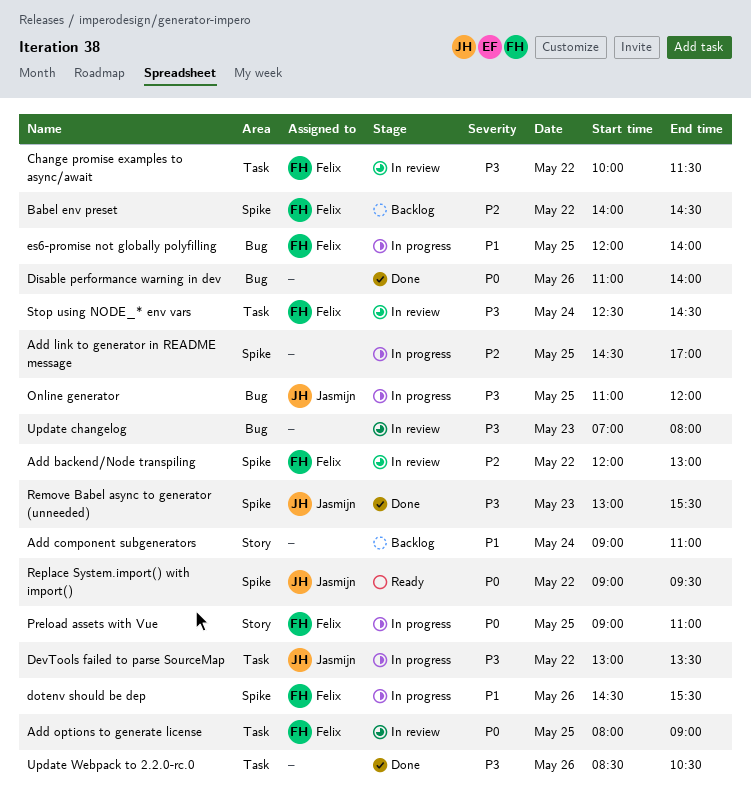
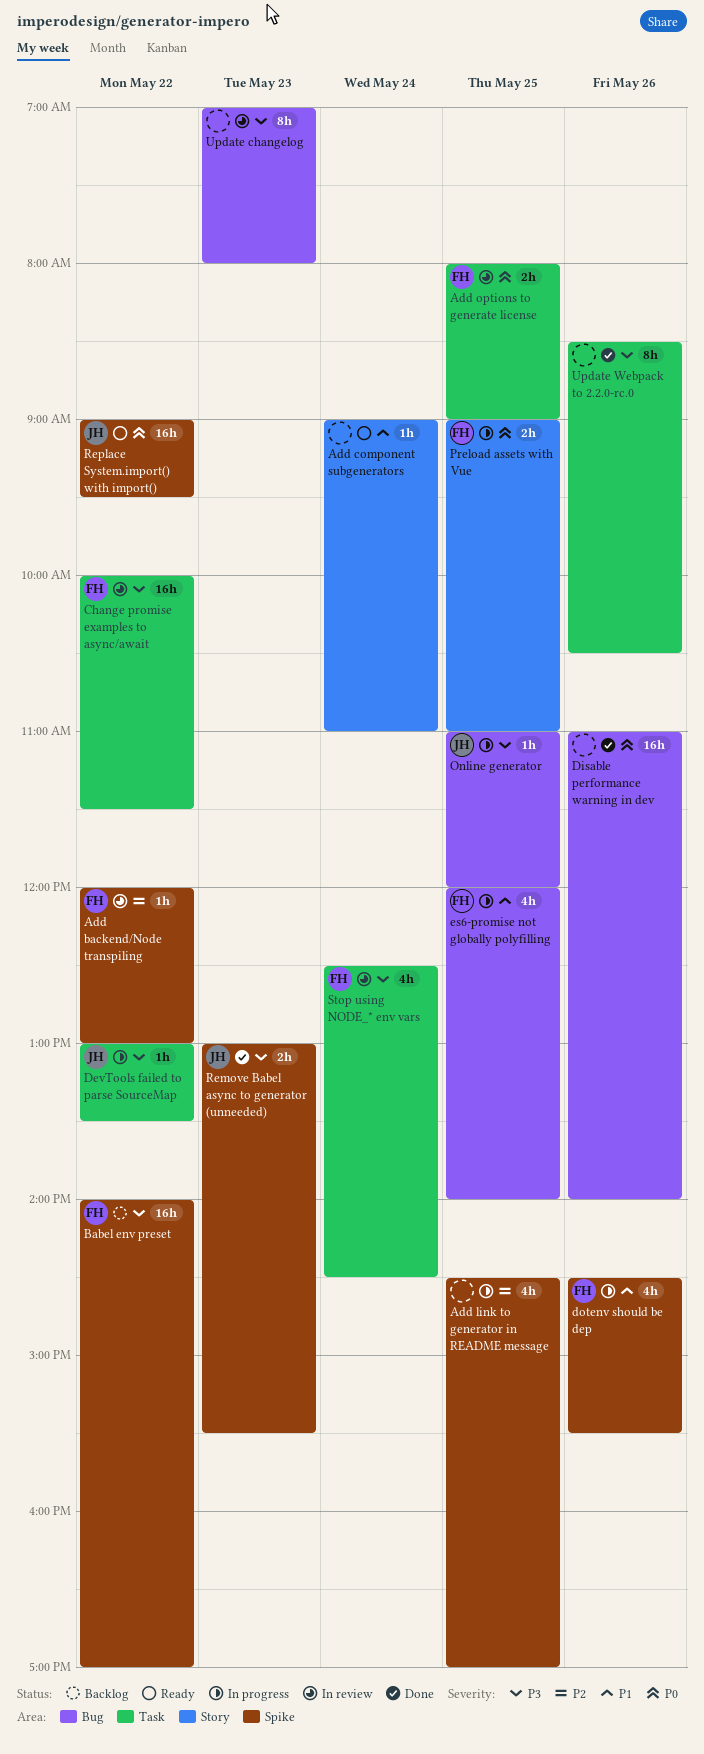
Add component subgenerators, status: Backlog -> Ready
Babel env preset, priority: P2 -> P3
Babel env preset, ends: 14:30 -> 17:00

